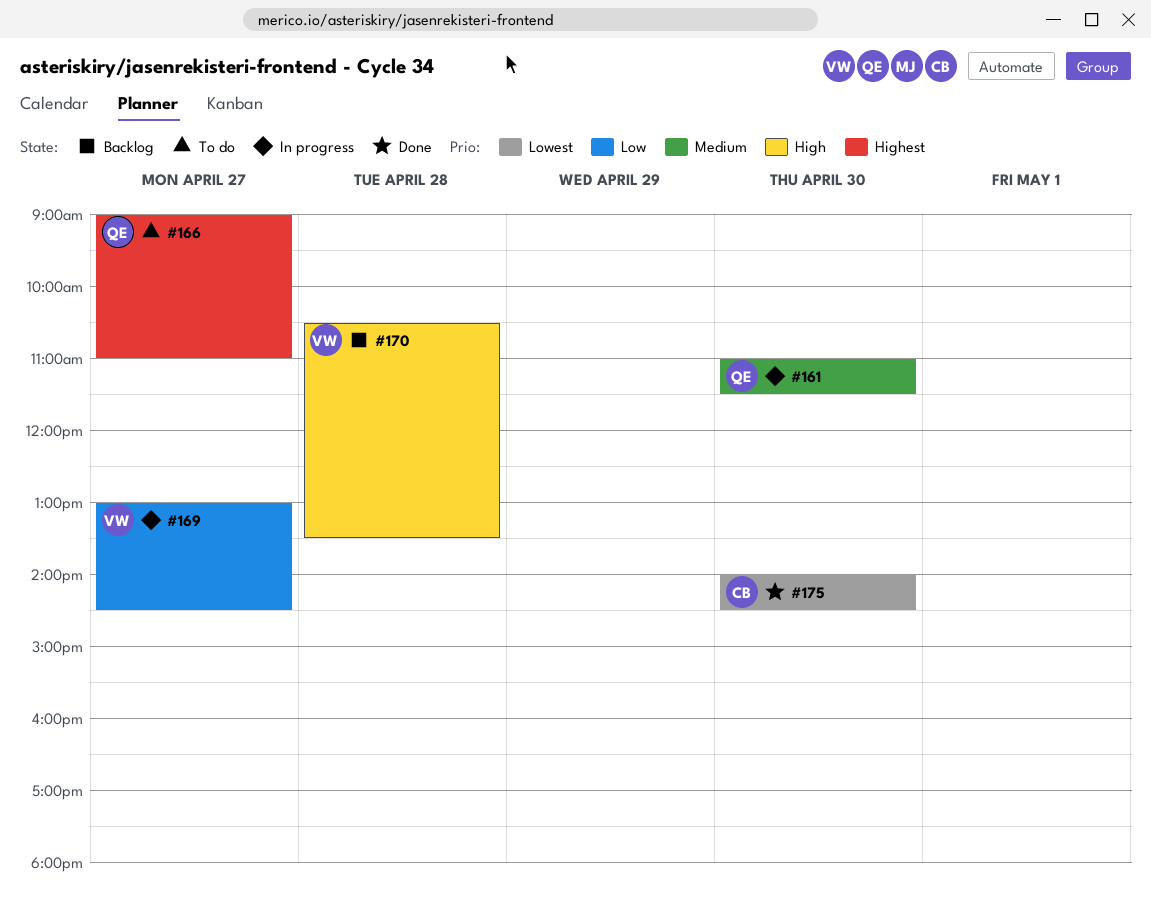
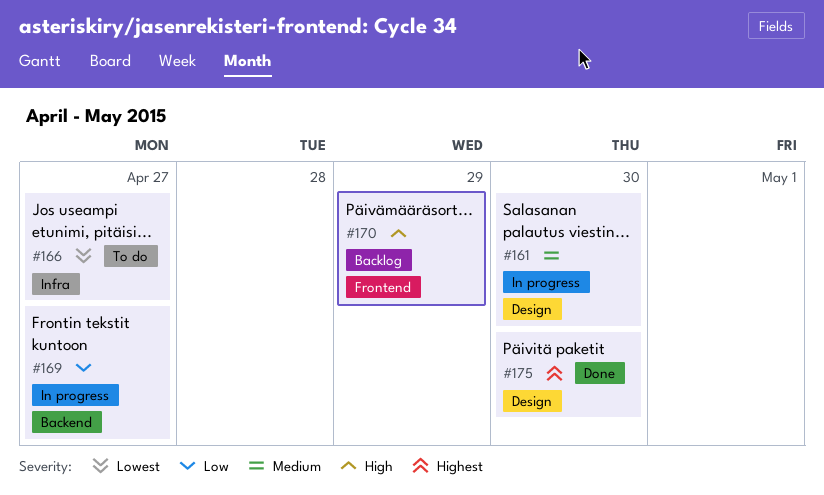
#166, priority: Highest -> Lowest
#170, day: Apr 28 -> Apr 29
#175, priority: Lowest -> Highest

